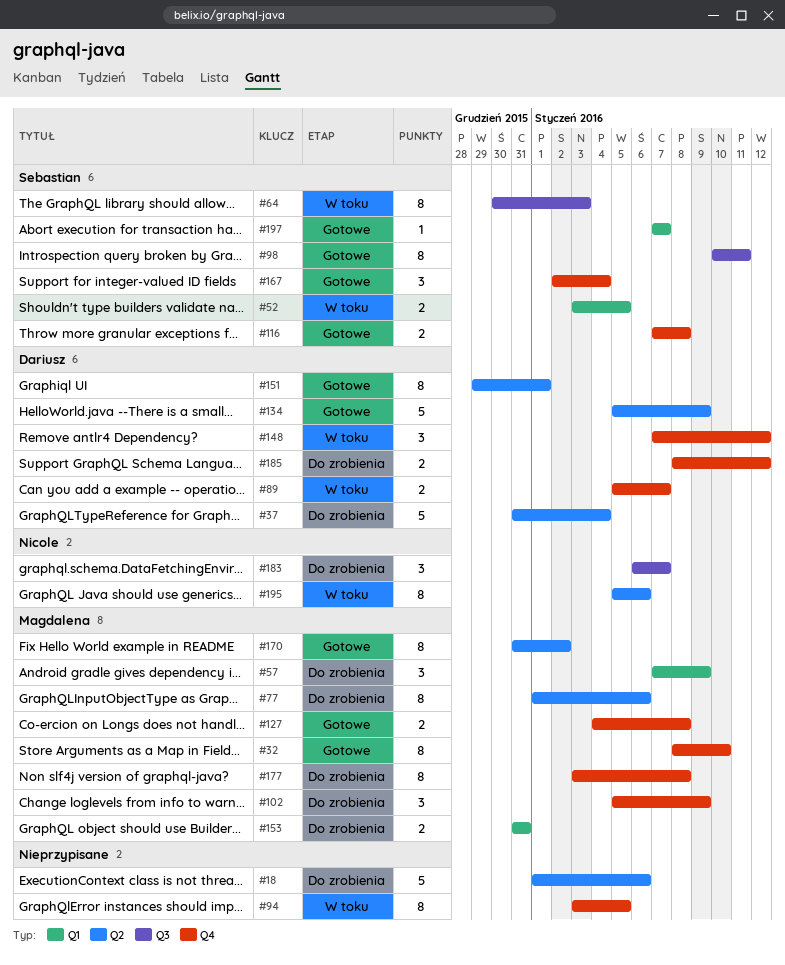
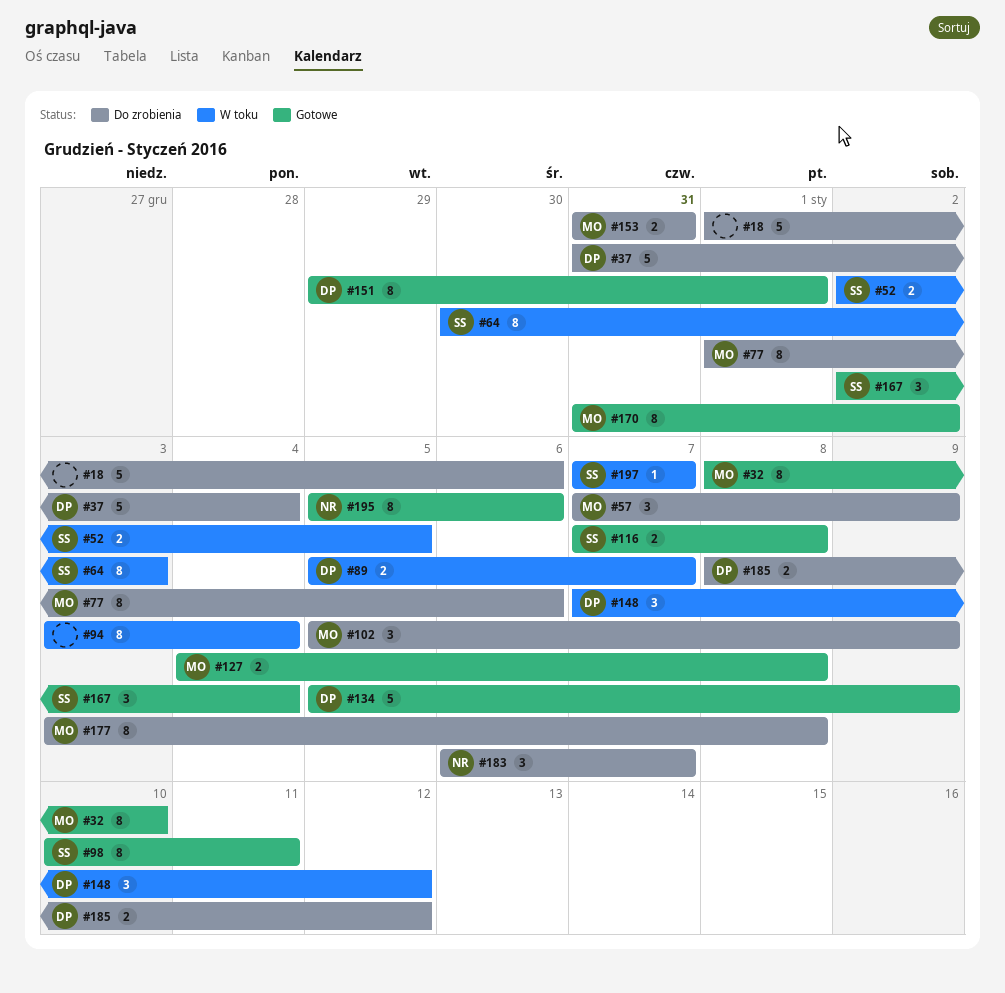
#52, start: Jan 3 -> Jan 2
#94, due: Jan 5 -> Jan 4
#195, status: W toku -> Gotowe
#197, status: Gotowe -> W toku

